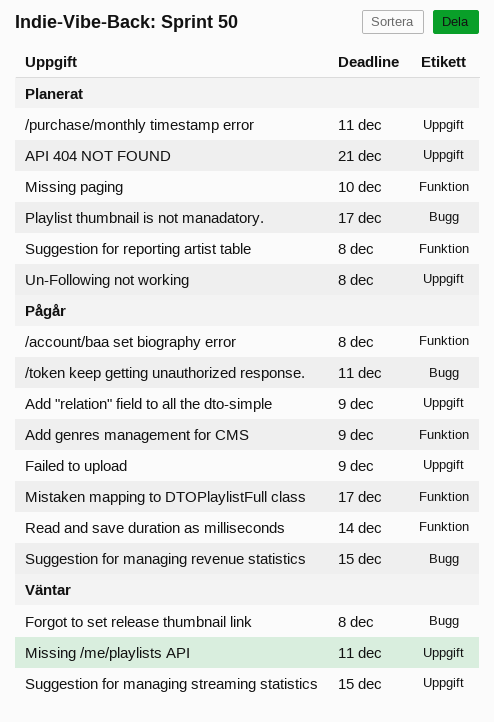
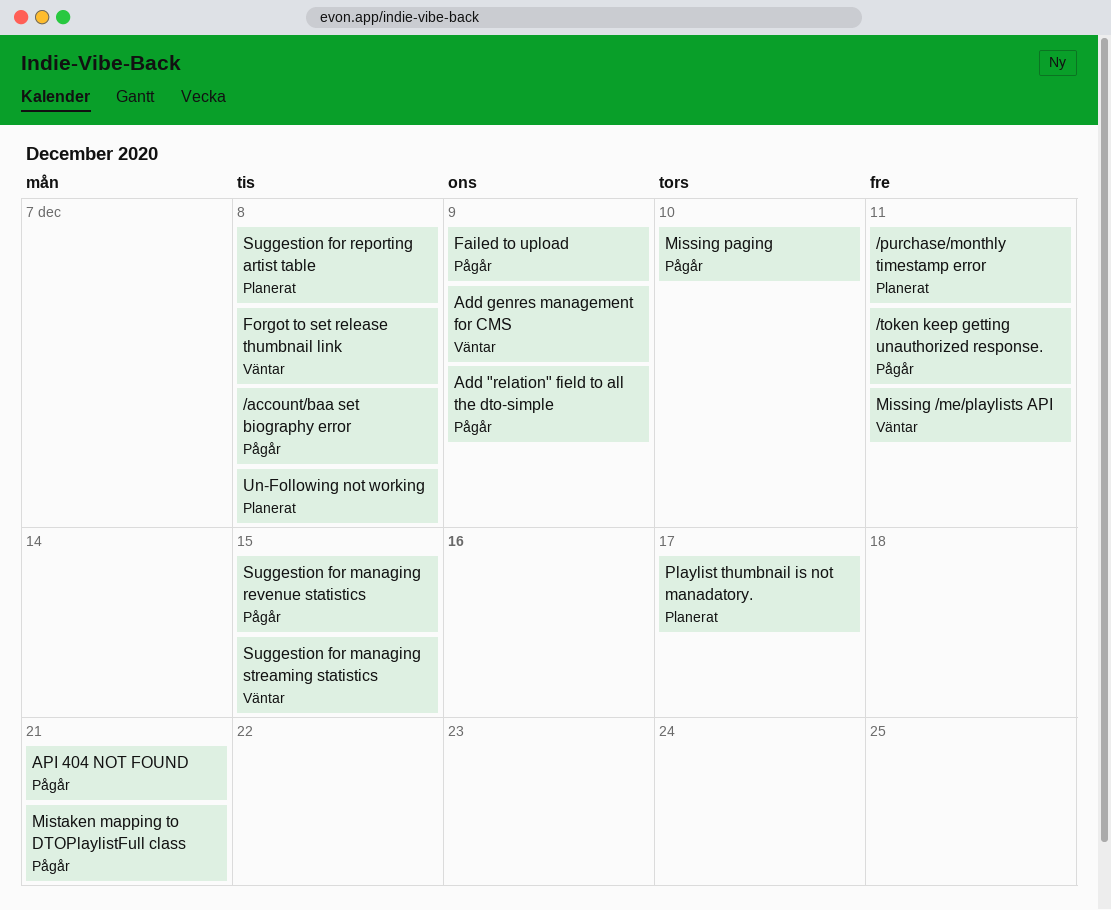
Add genres management for CMS, status: Pågår -> Väntar
API 404 NOT FOUND, status: Planerat -> Pågår
Missing paging, status: Planerat -> Pågår
Mistaken mapping to DTOPlaylistFull class, due: Dec 17 -> Dec 21
Read and save duration as milliseconds: present -> none

